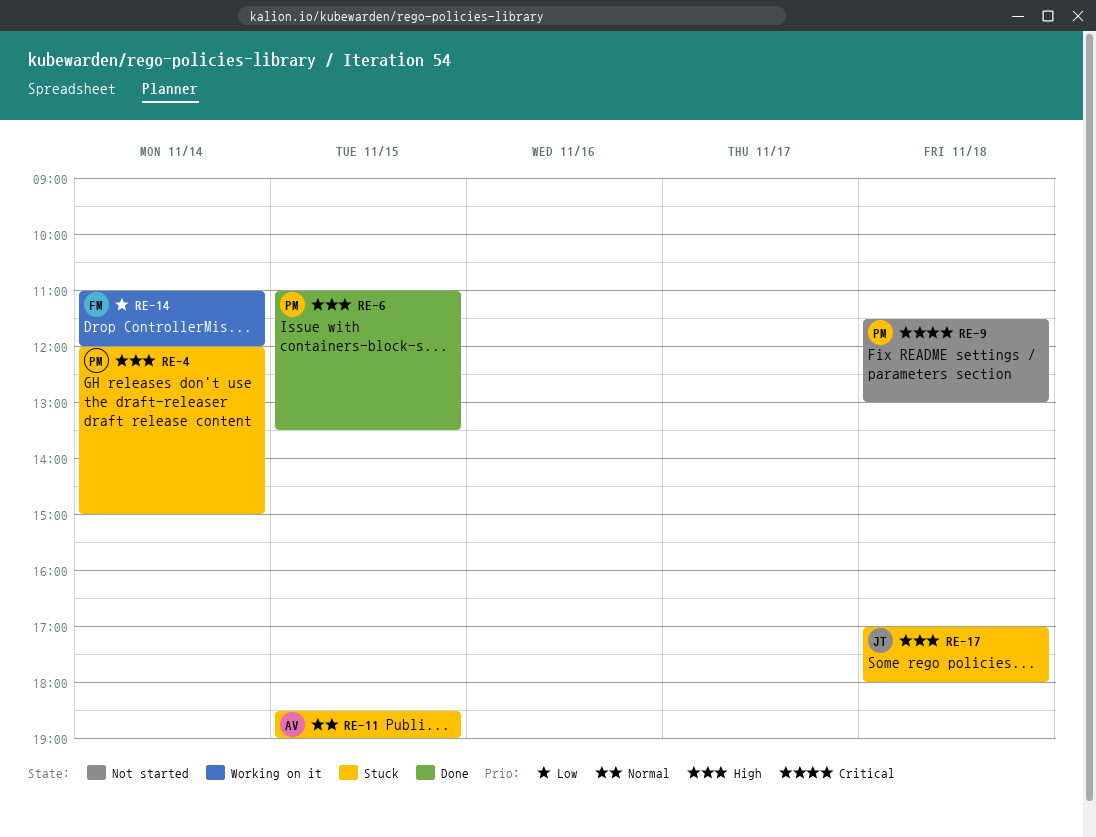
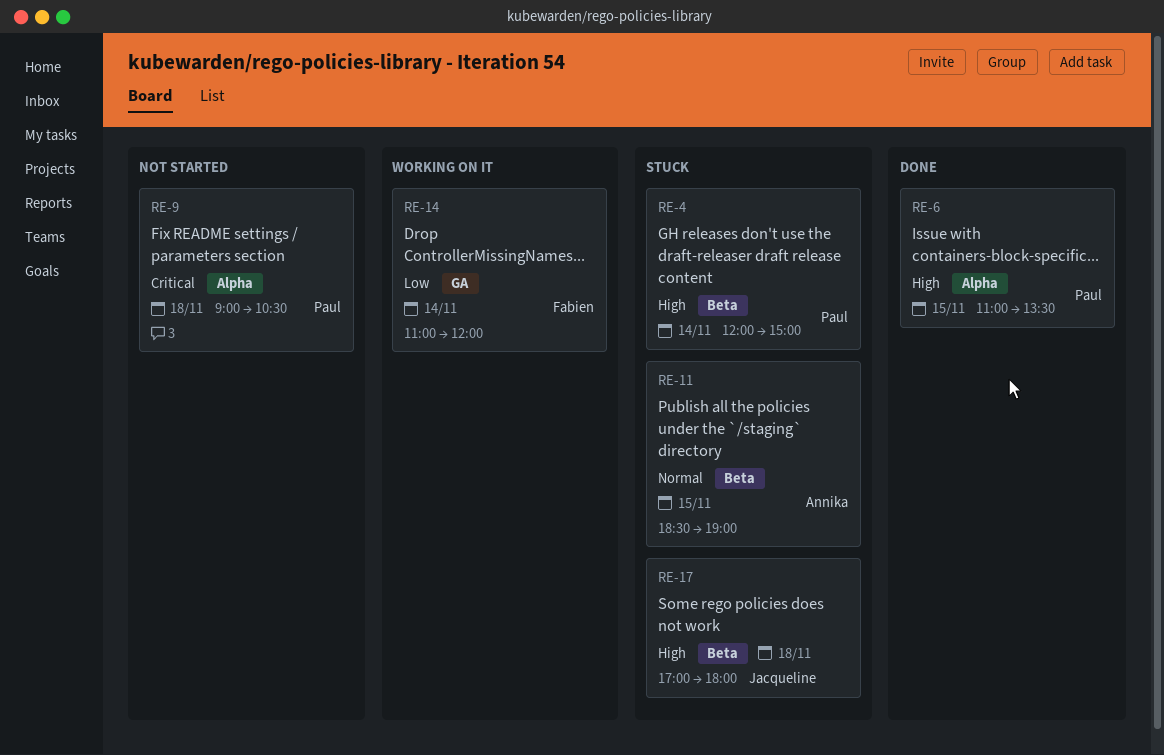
RE-9, begins: 11:30 -> 09:00
RE-9, ends: 13:00 -> 10:30

